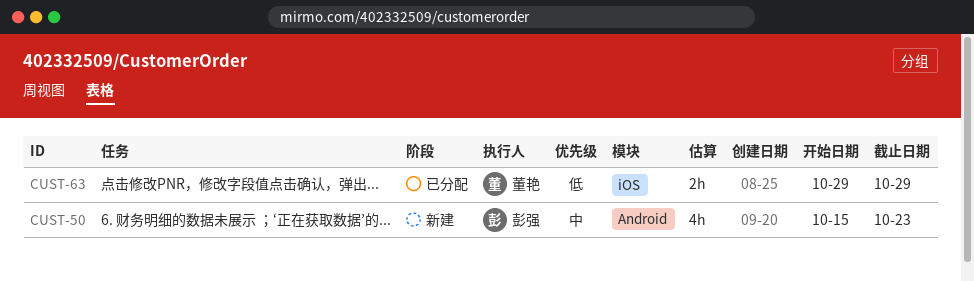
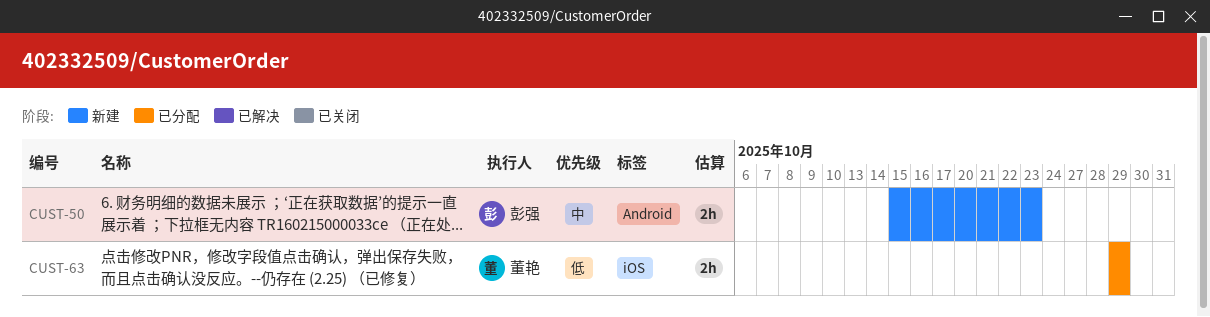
CUST-50, estimate: 4h -> 2h

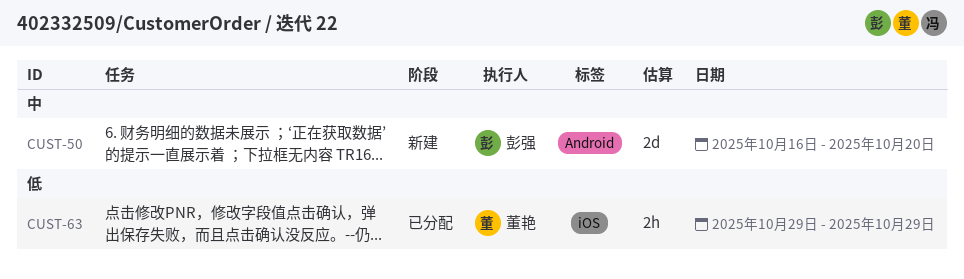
CUST-50, estimate: 2h -> 2d
CUST-50, start: Oct 15 -> Oct 16
CUST-50, due: Oct 23 -> Oct 20

